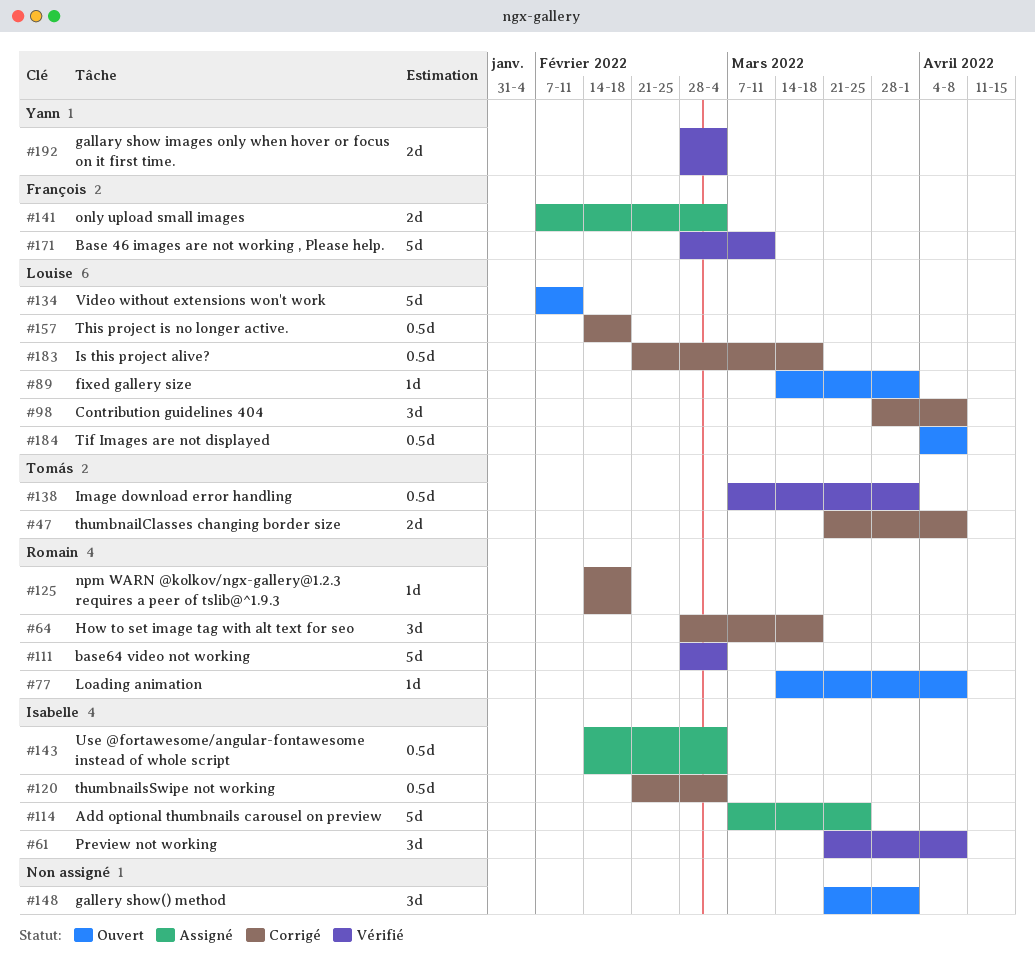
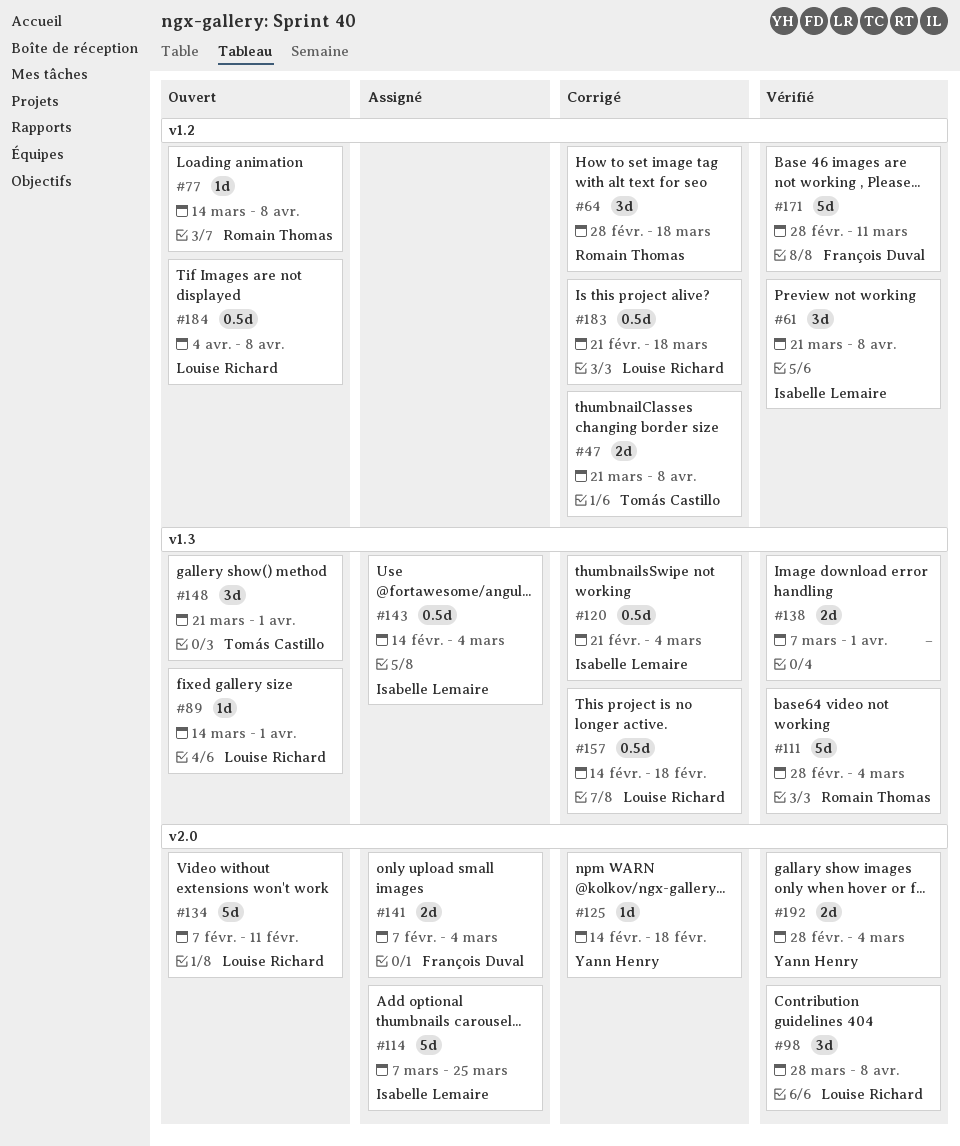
#98, status: Corrigé -> Vérifié
#125, owner: Romain Thomas -> Yann Henry
#138, owner: Tomás Castillo -> none
#138, estimate: 0.5d -> 2d
#148, owner: none -> Tomás Castillo

